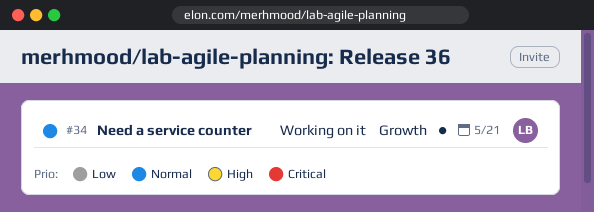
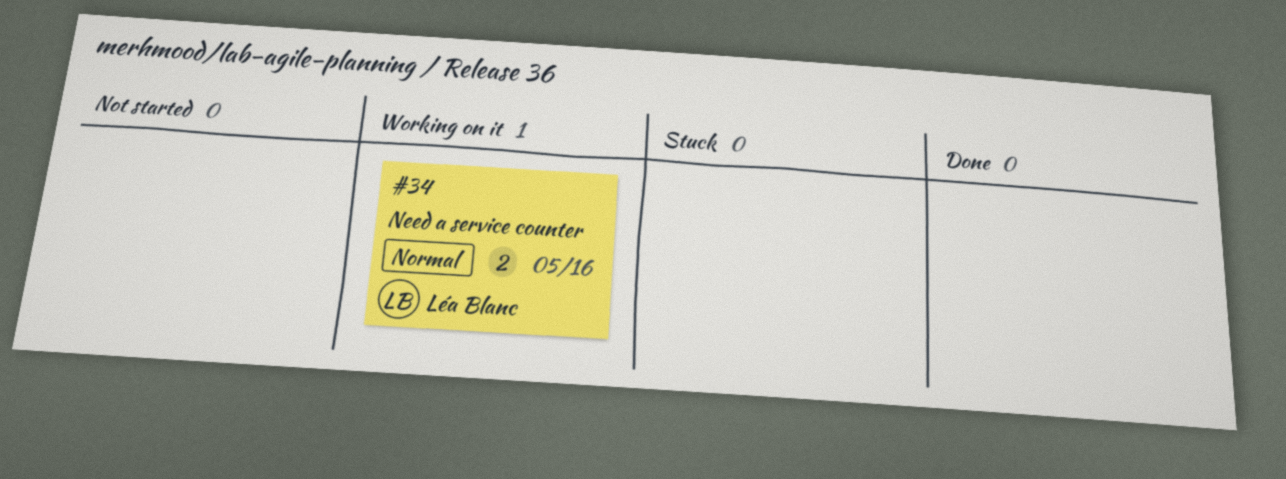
#34, estimate: 1 -> 2
#34, due: May 21 -> May 16

